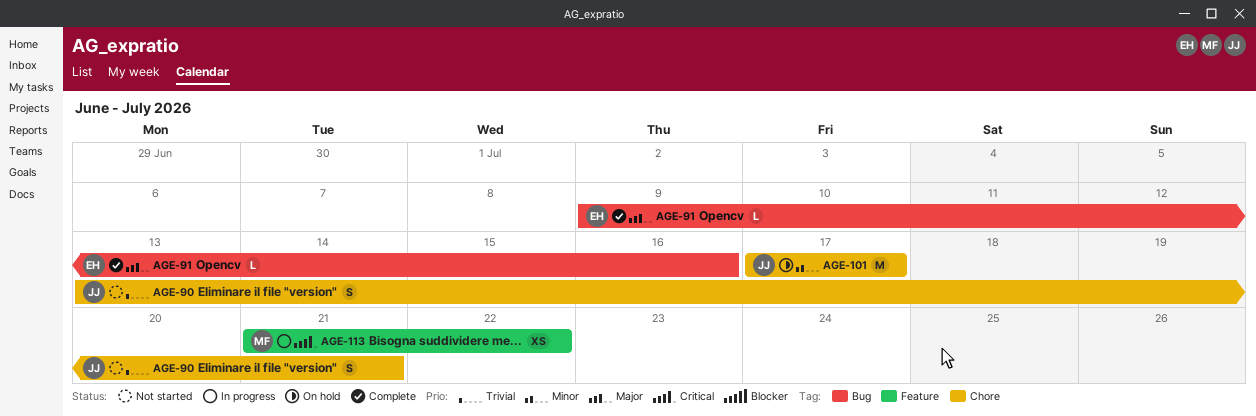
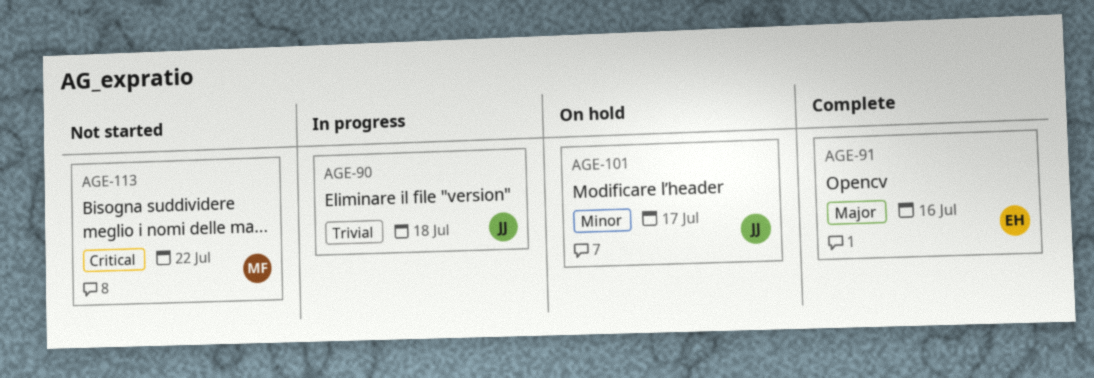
AGE-90, status: Not started -> In progress
AGE-90, due: Jul 21 -> Jul 18
AGE-113, status: In progress -> Not started

